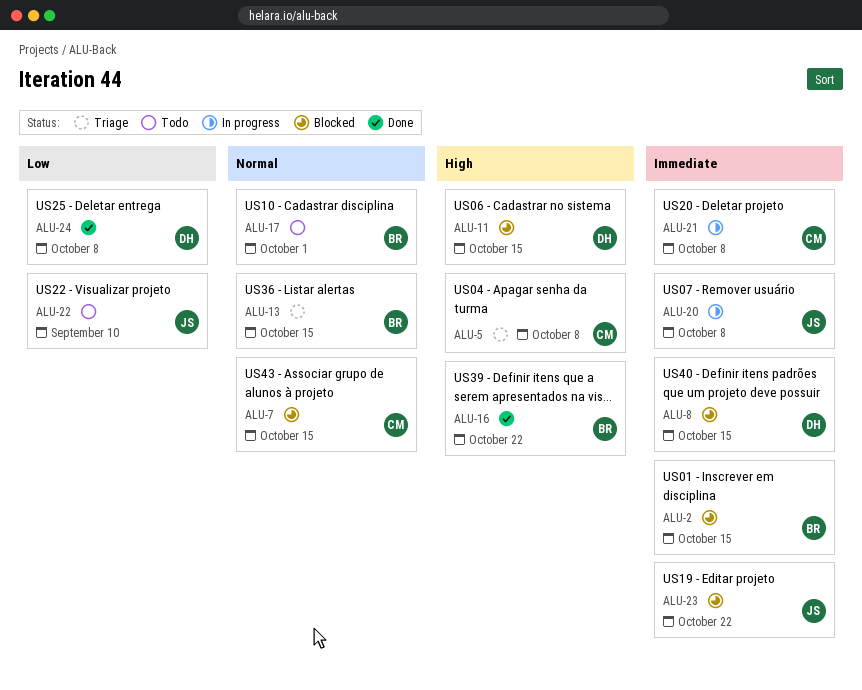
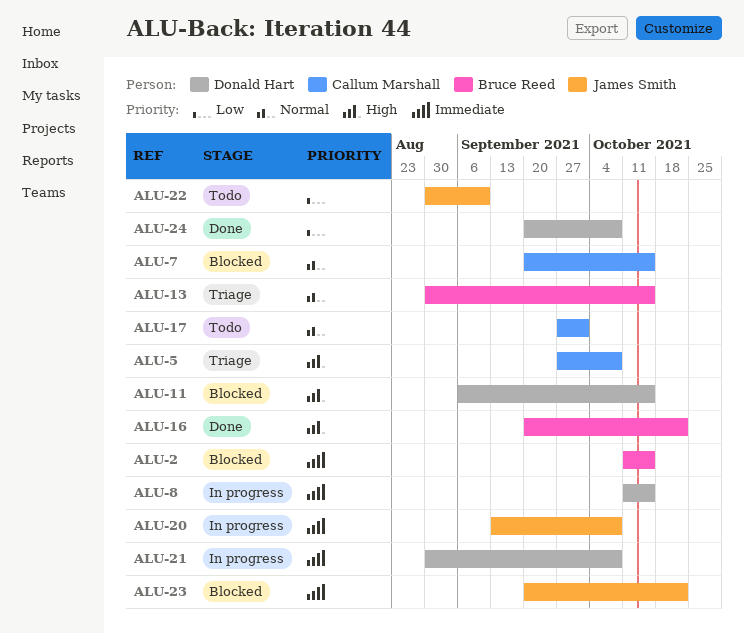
ALU-8, status: Blocked -> In progress
ALU-17, owner: Bruce Reed -> Callum Marshall
ALU-21, owner: Callum Marshall -> Donald Hart

